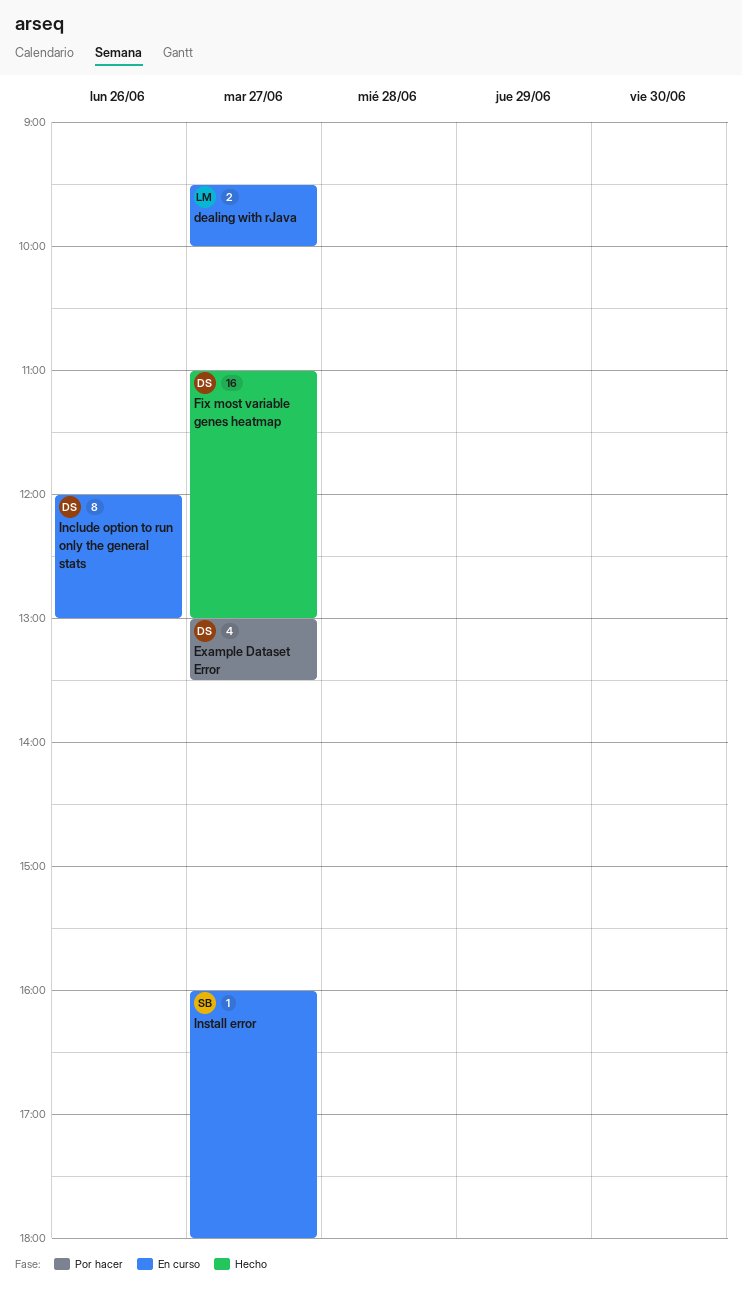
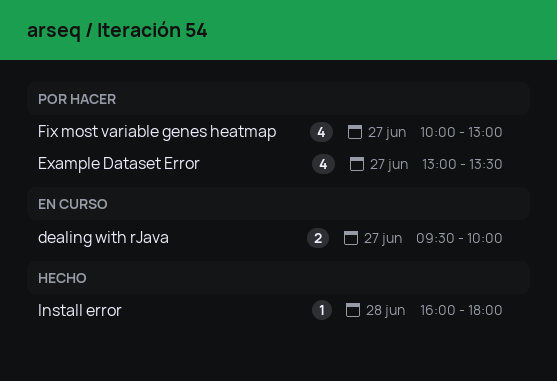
Fix most variable genes heatmap, status: Hecho -> Por hacer
Fix most variable genes heatmap, estimate: 16 -> 4
Fix most variable genes heatmap, begins: 11:00 -> 10:00
Include option to run only the general stats: present -> none
Install error, status: En curso -> Hecho
Install error, day: Jun 27 -> Jun 28

